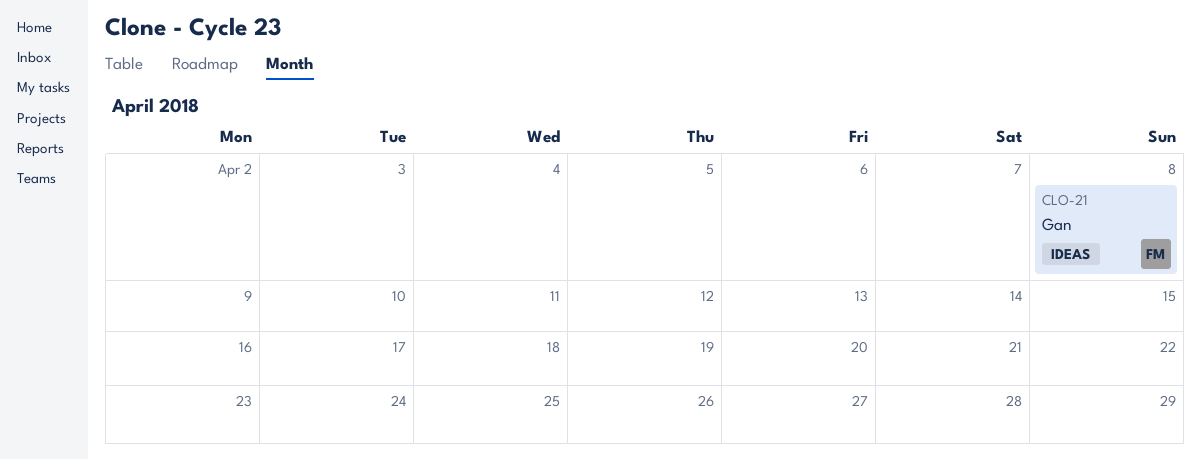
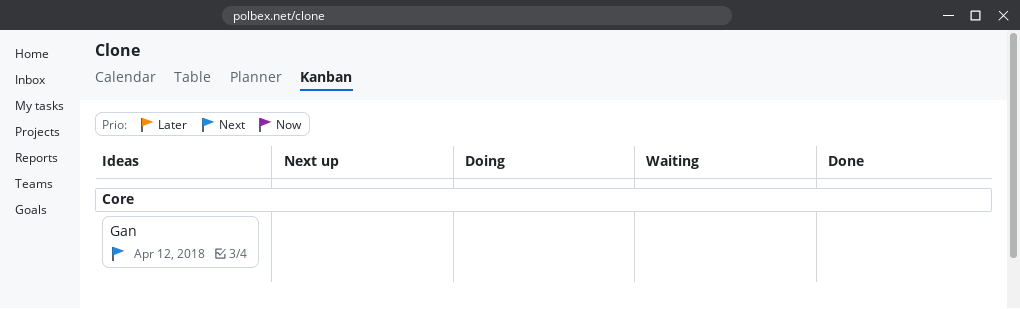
Gan, due: Apr 8 -> Apr 12

